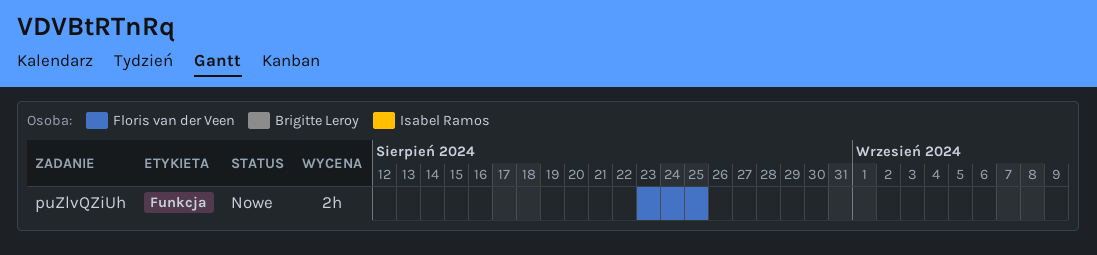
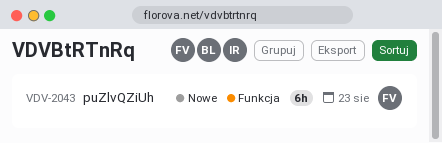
puZlvQZiUh, estimate: 2h -> 6h
puZlvQZiUh, due: Aug 25 -> Aug 23

